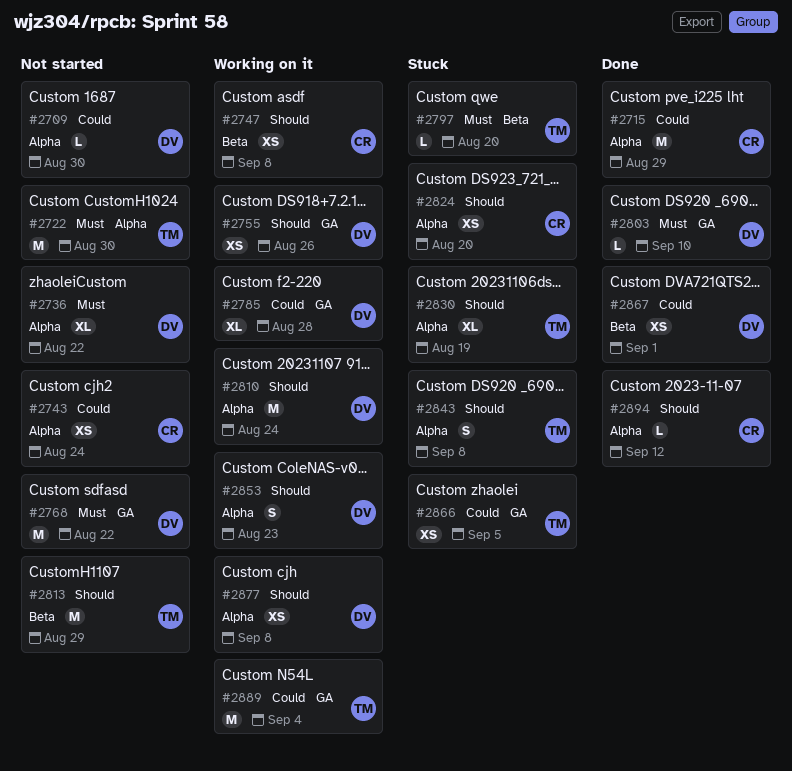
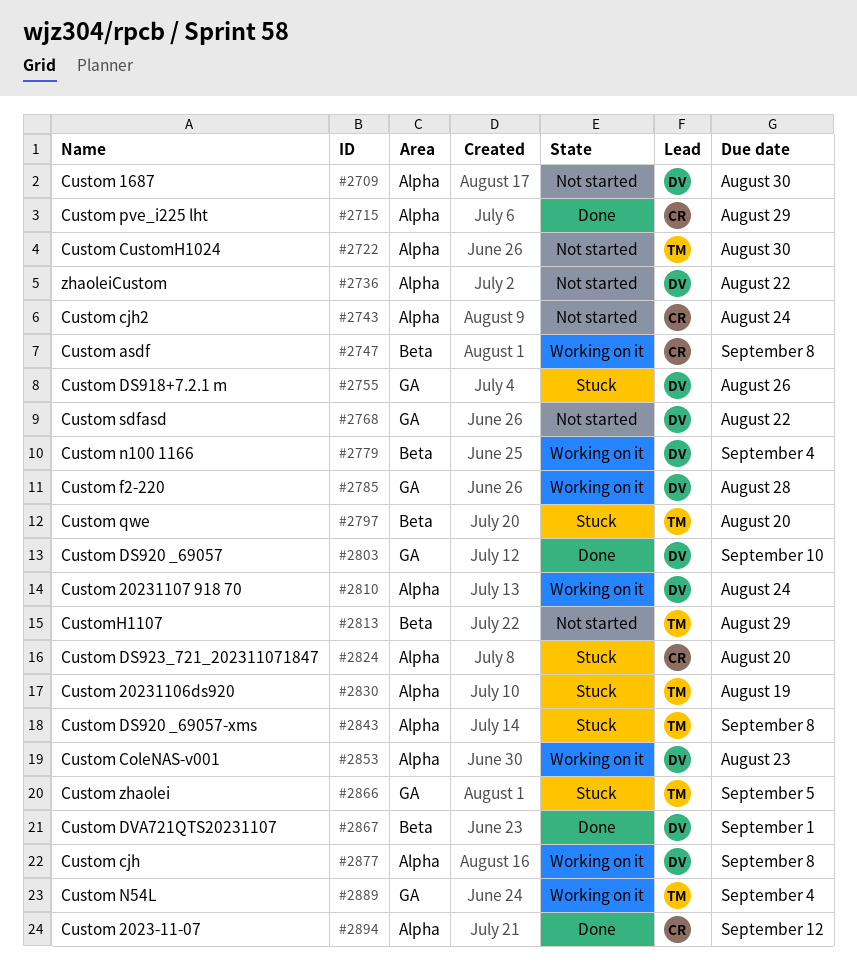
#2755, status: Working on it -> Stuck
#2779: none -> present

